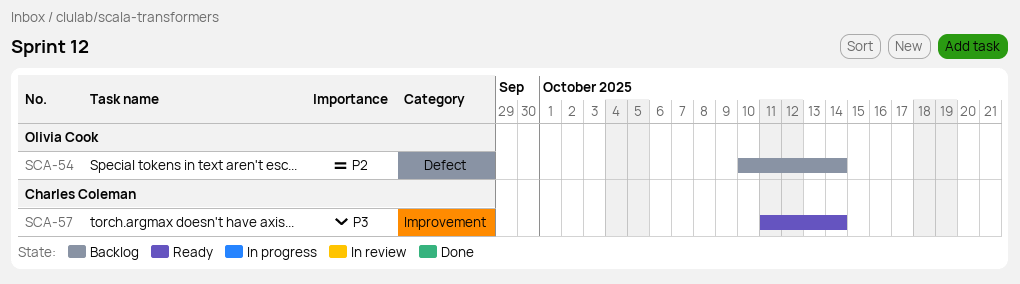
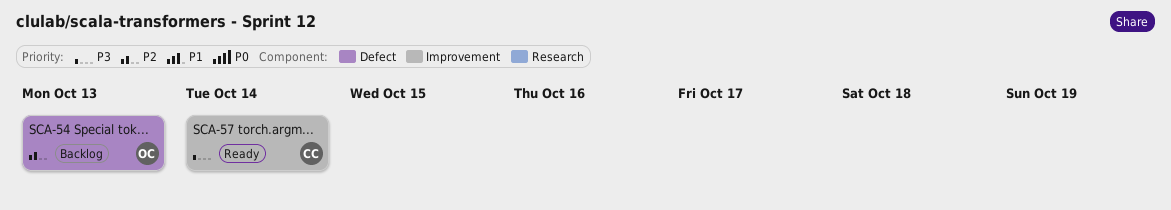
SCA-54, due: Oct 14 -> Oct 13

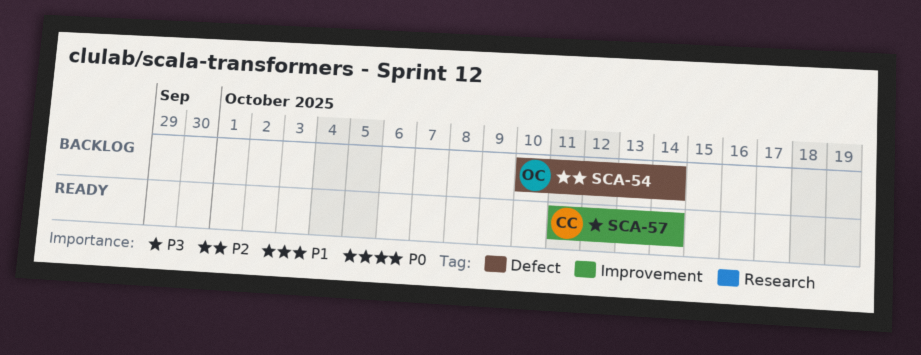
SCA-54, due: Oct 13 -> Oct 14

